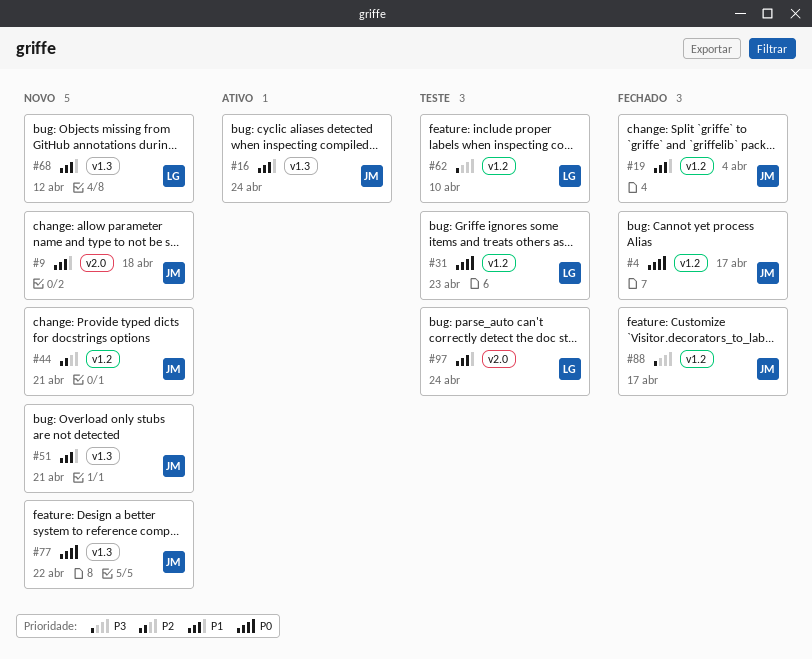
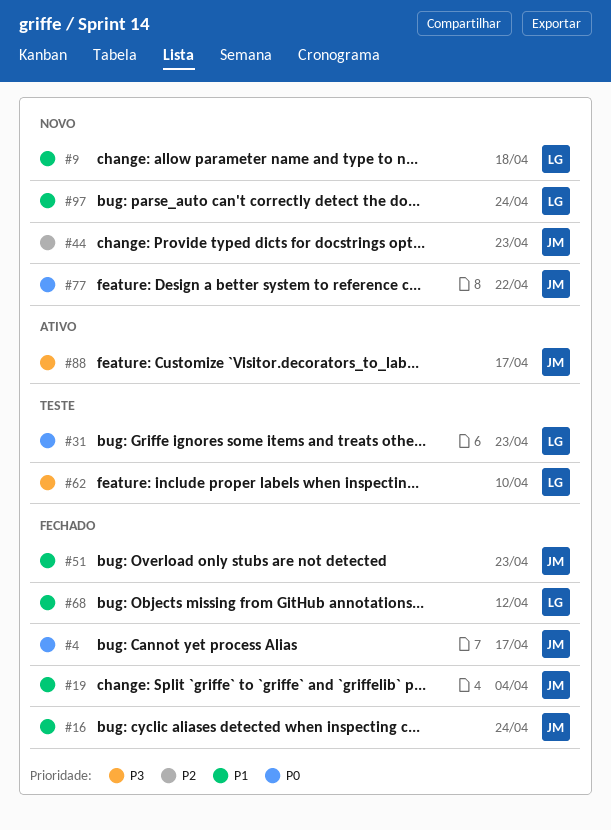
#9, owner: JM -> LG
#16, status: Ativo -> Fechado
#44, due: Apr 21 -> Apr 23
#51, status: Novo -> Fechado
#51, due: Apr 21 -> Apr 23
#68, status: Novo -> Fechado
#88, status: Fechado -> Ativo
#97, status: Teste -> Novo

